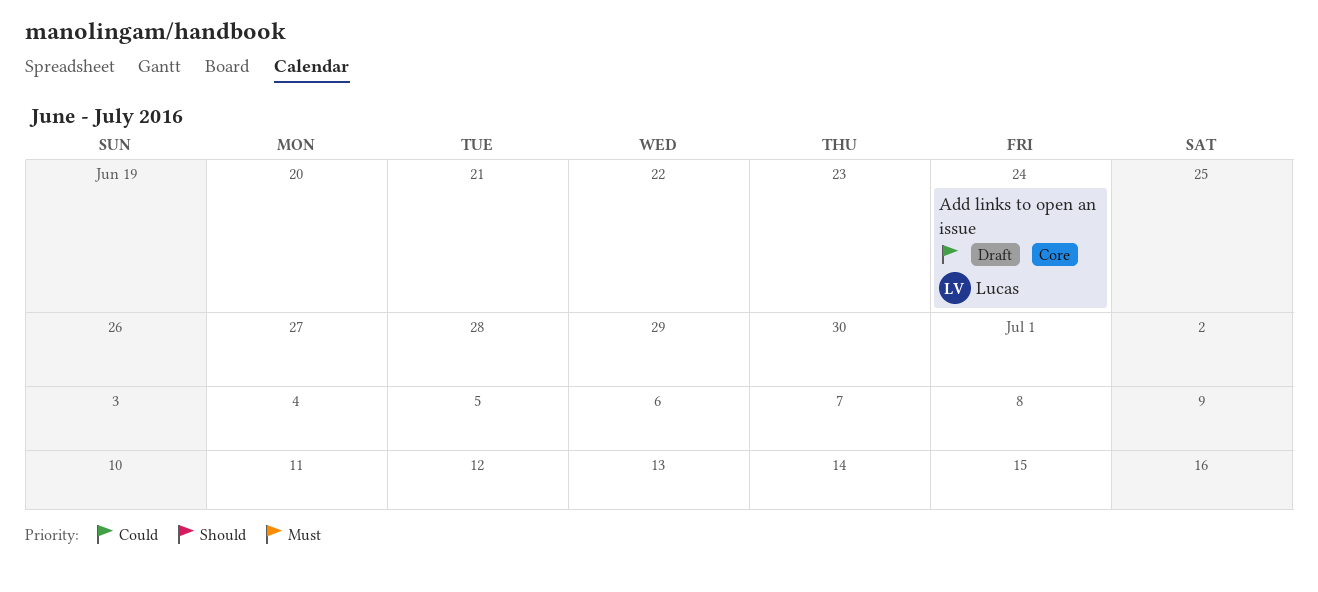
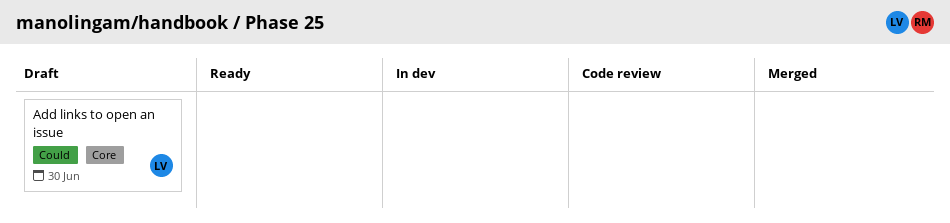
Add links to open an issue, due: Jun 24 -> Jun 30

